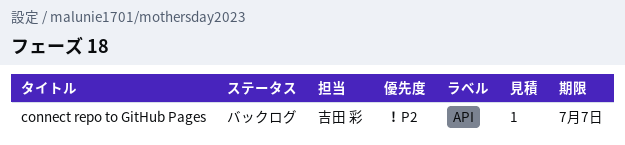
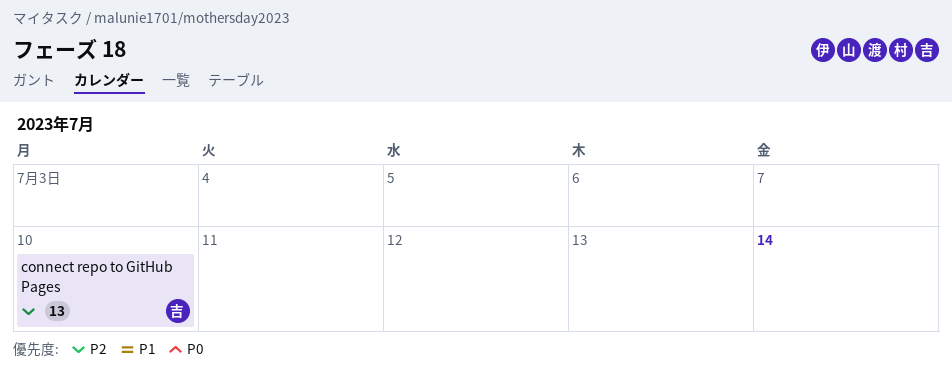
connect repo to GitHub Pages, estimate: 1 -> 13
connect repo to GitHub Pages, due: Jul 7 -> Jul 10

